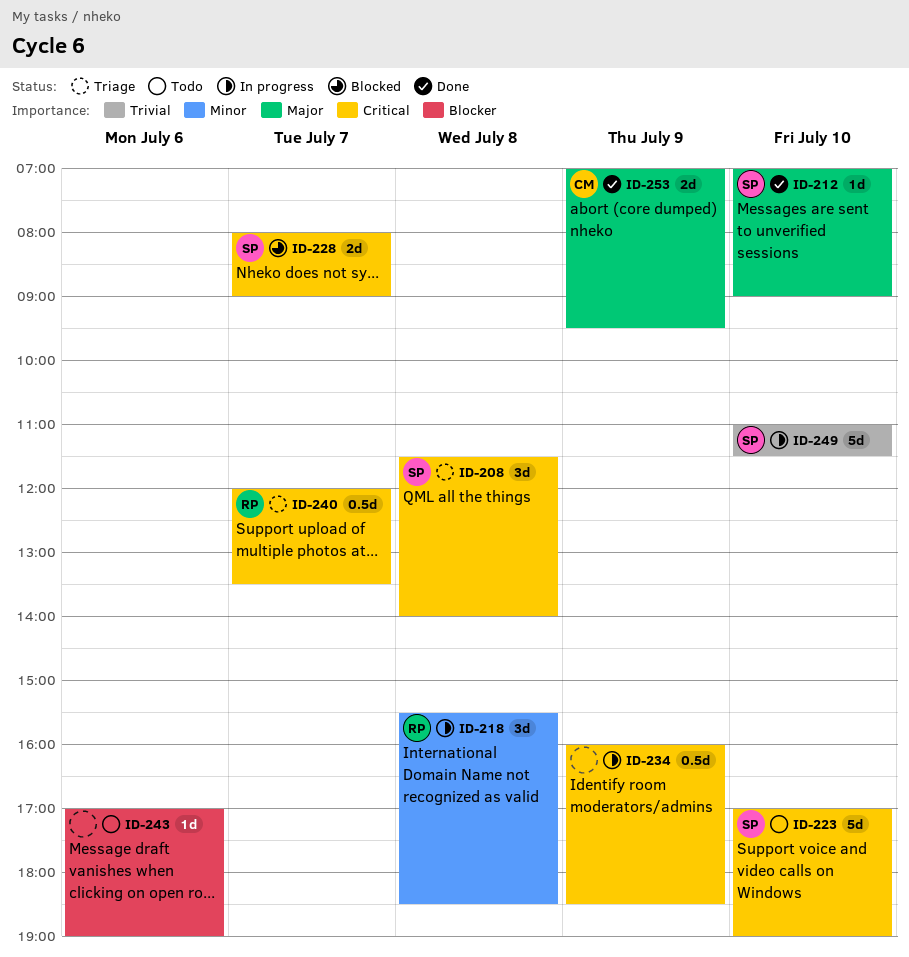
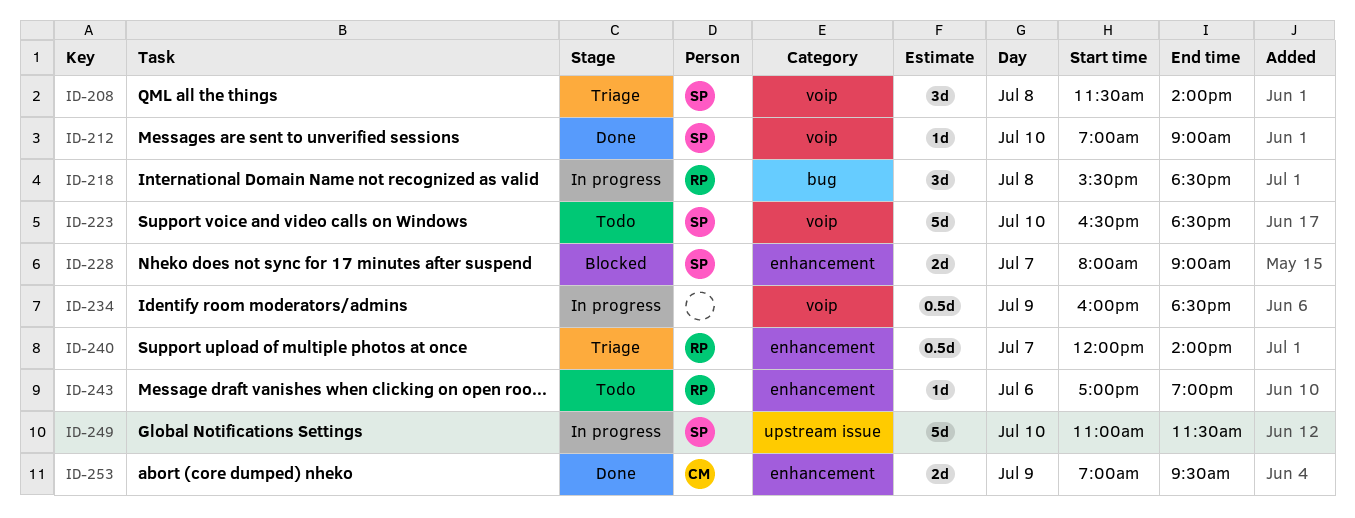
ID-223, begins: 17:00 -> 16:30
ID-223, ends: 19:00 -> 18:30
ID-240, ends: 13:30 -> 14:00
ID-243, owner: none -> RP

